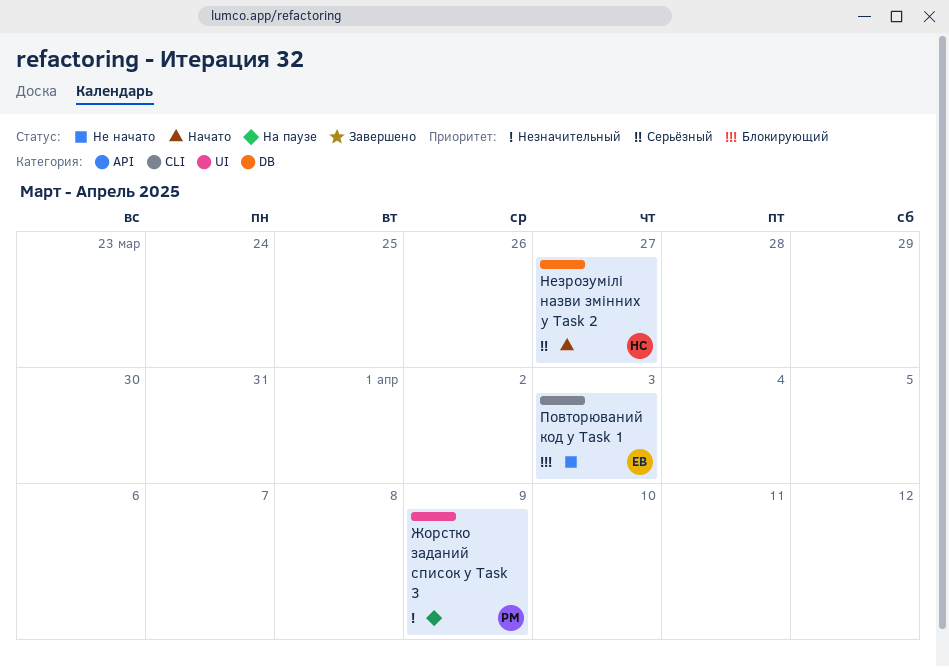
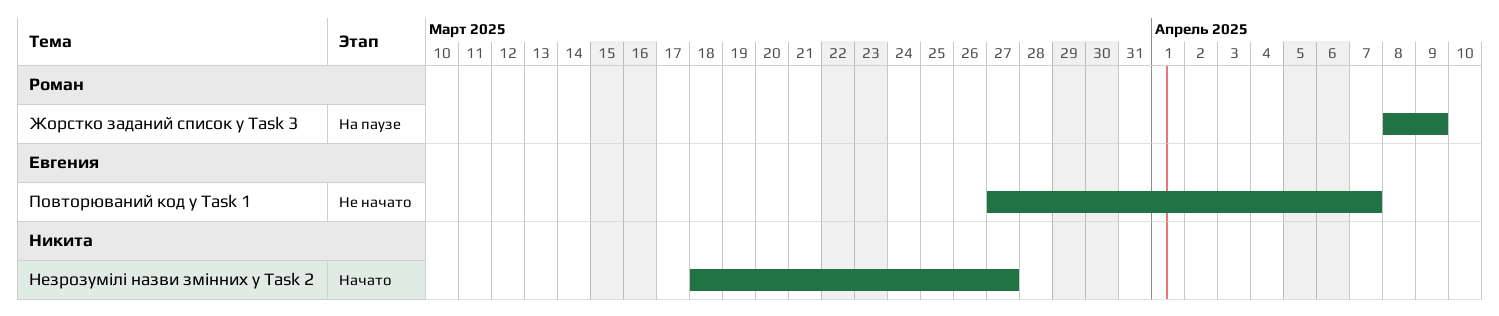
Повторюваний код у Task 1, due: Apr 3 -> Apr 7

